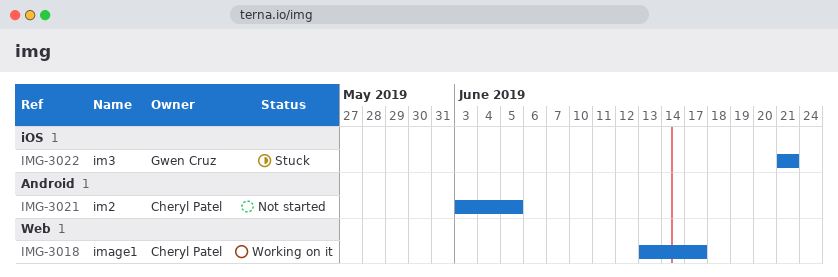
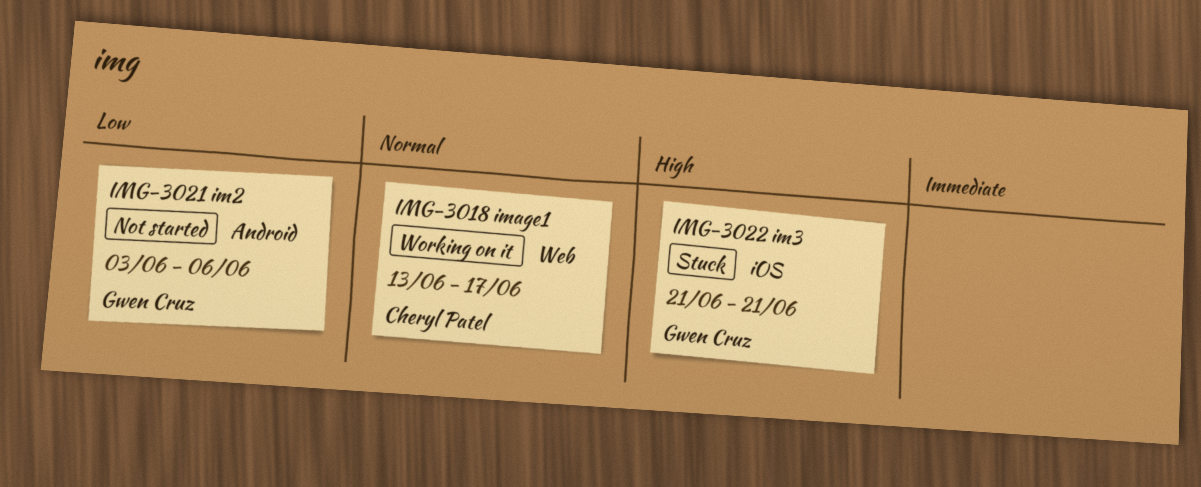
IMG-3021, owner: Cheryl Patel -> Gwen Cruz
IMG-3021, due: Jun 5 -> Jun 6

